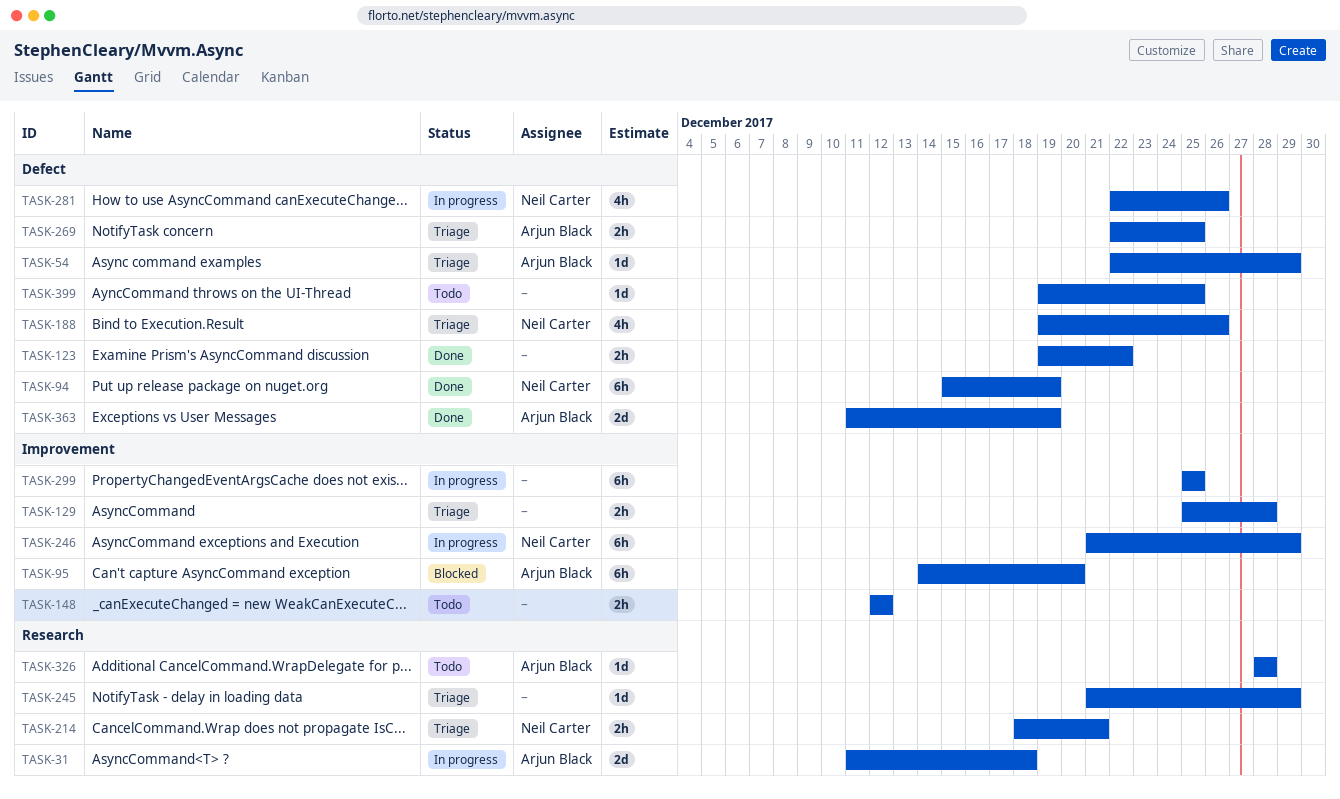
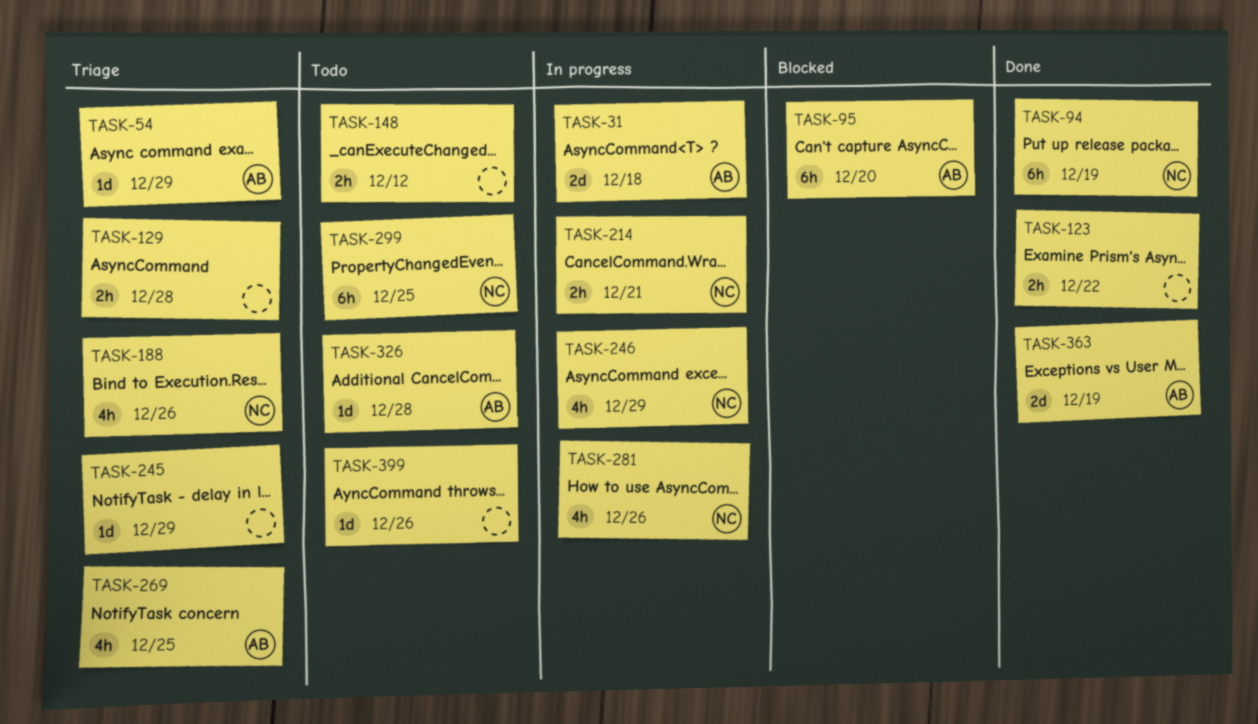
TASK-214, status: Triage -> In progress
TASK-246, estimate: 6h -> 4h
TASK-269, estimate: 2h -> 4h
TASK-299, status: In progress -> Todo
TASK-299, owner: none -> Neil Carter
TASK-399, due: Dec 25 -> Dec 26

